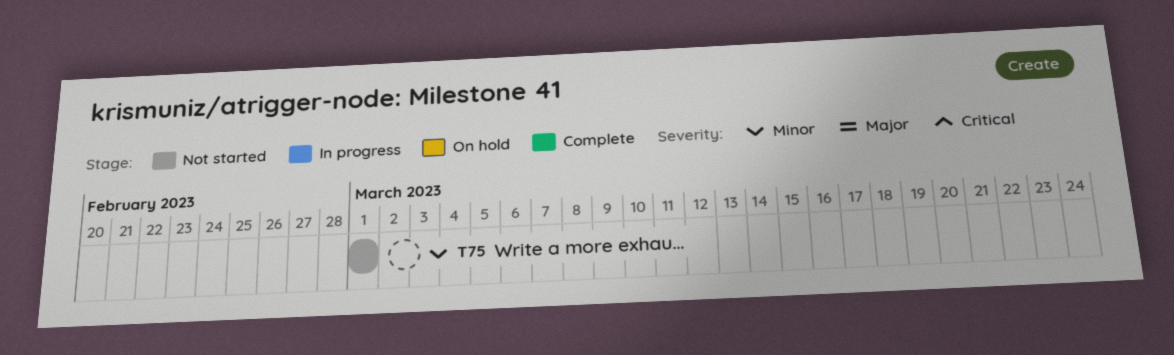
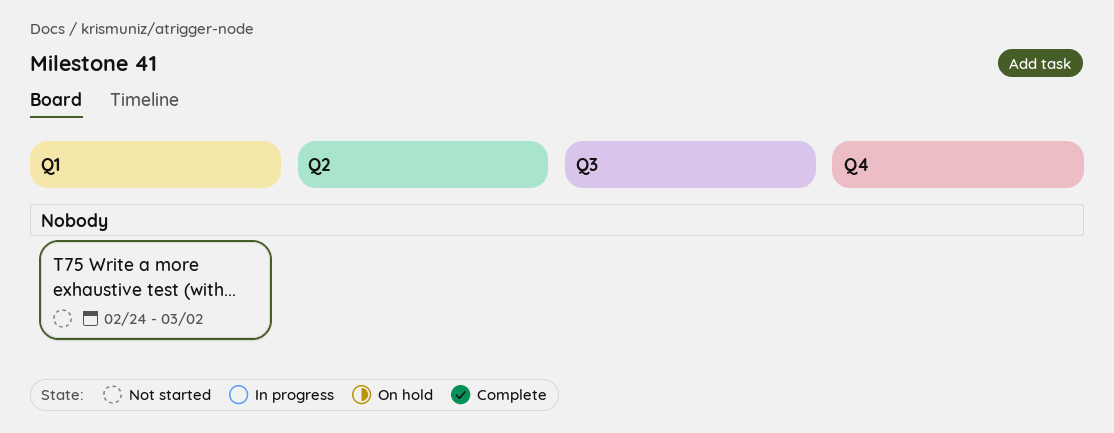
T75, start: Mar 1 -> Feb 24
T75, due: Mar 1 -> Mar 2

